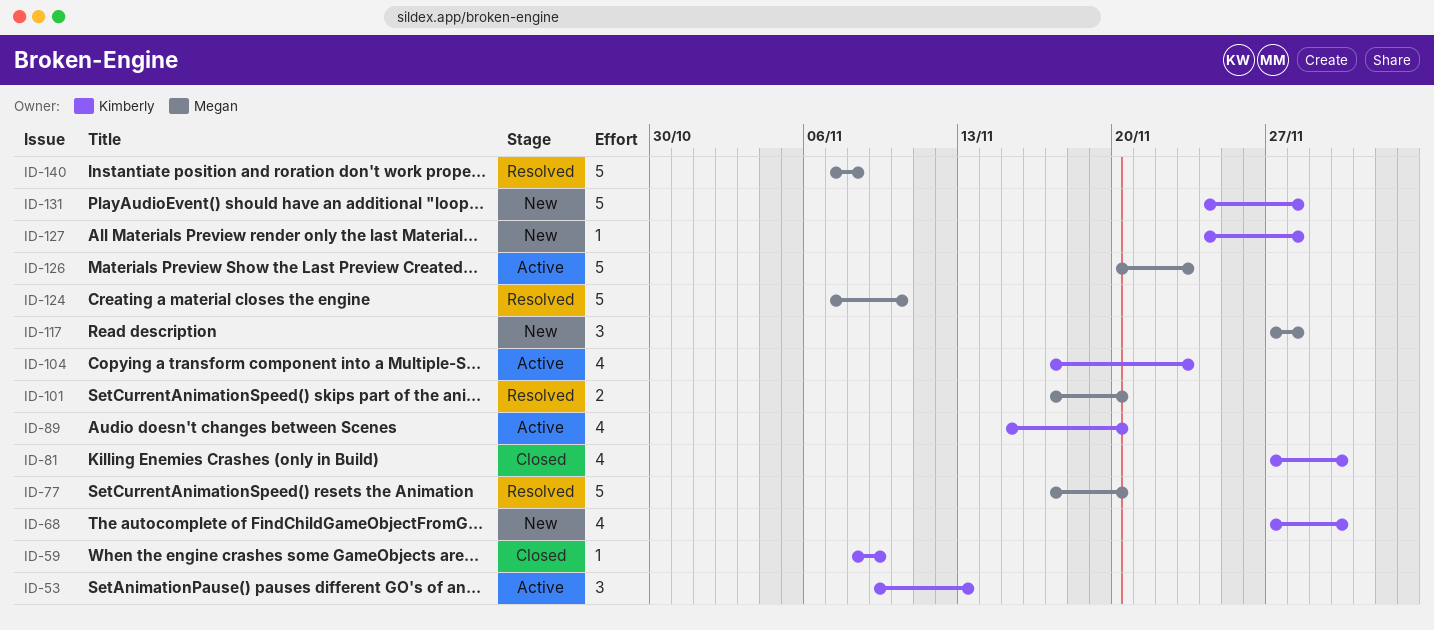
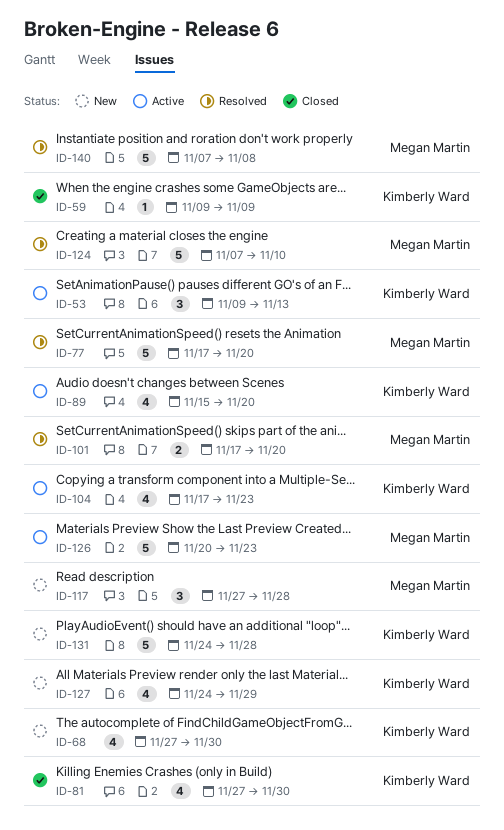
ID-59, start: Nov 8 -> Nov 9
ID-127, estimate: 1 -> 4
ID-127, due: Nov 28 -> Nov 29

